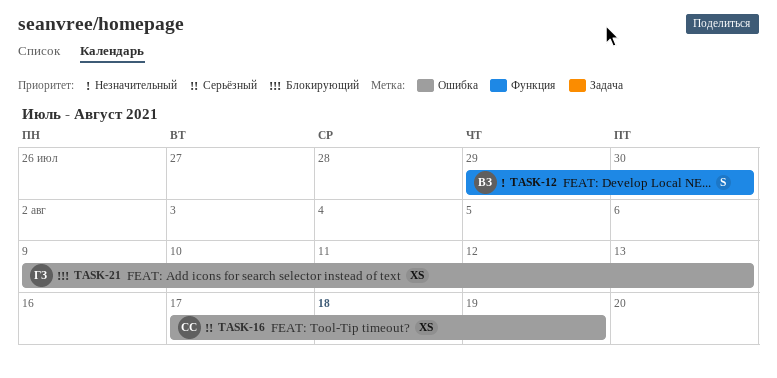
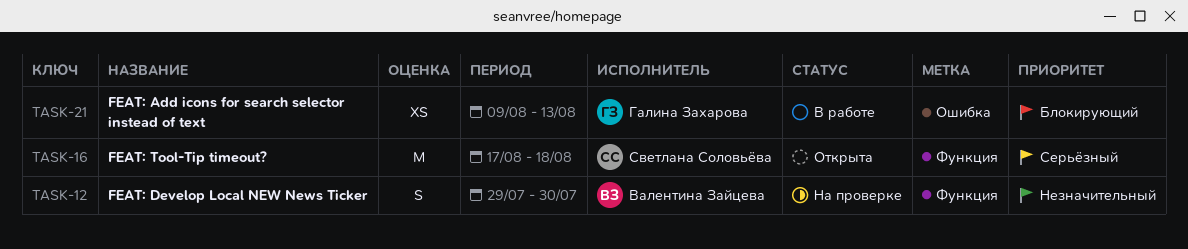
TASK-16, label: Ошибка -> Функция
TASK-16, estimate: XS -> M
TASK-16, due: Aug 19 -> Aug 18

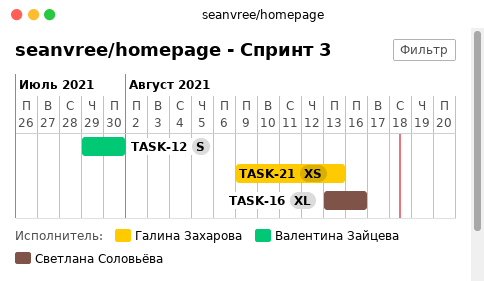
TASK-16, estimate: M -> XL
TASK-16, start: Aug 17 -> Aug 13
TASK-16, due: Aug 18 -> Aug 16

